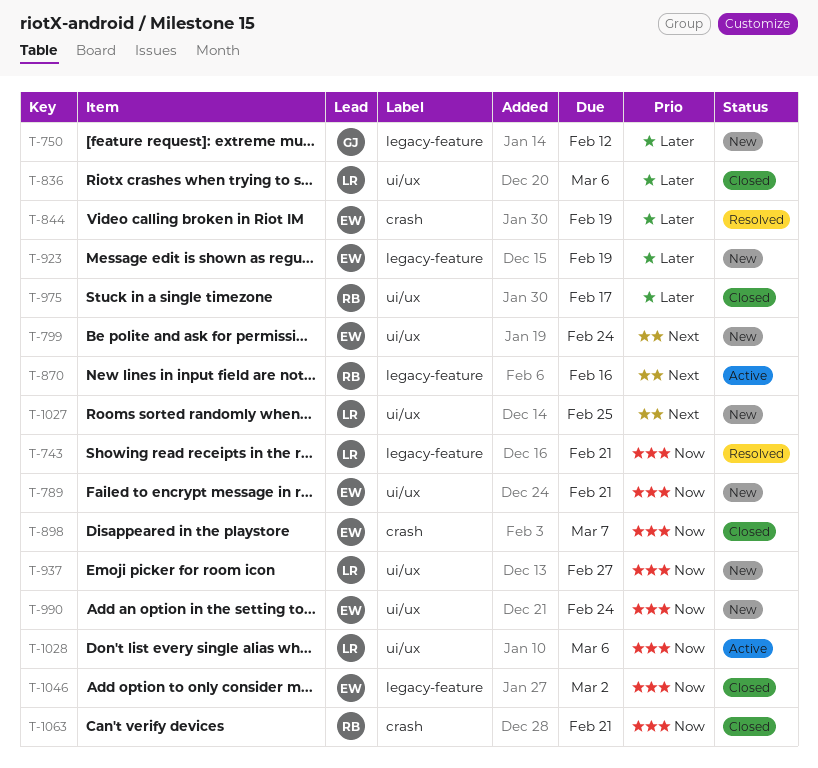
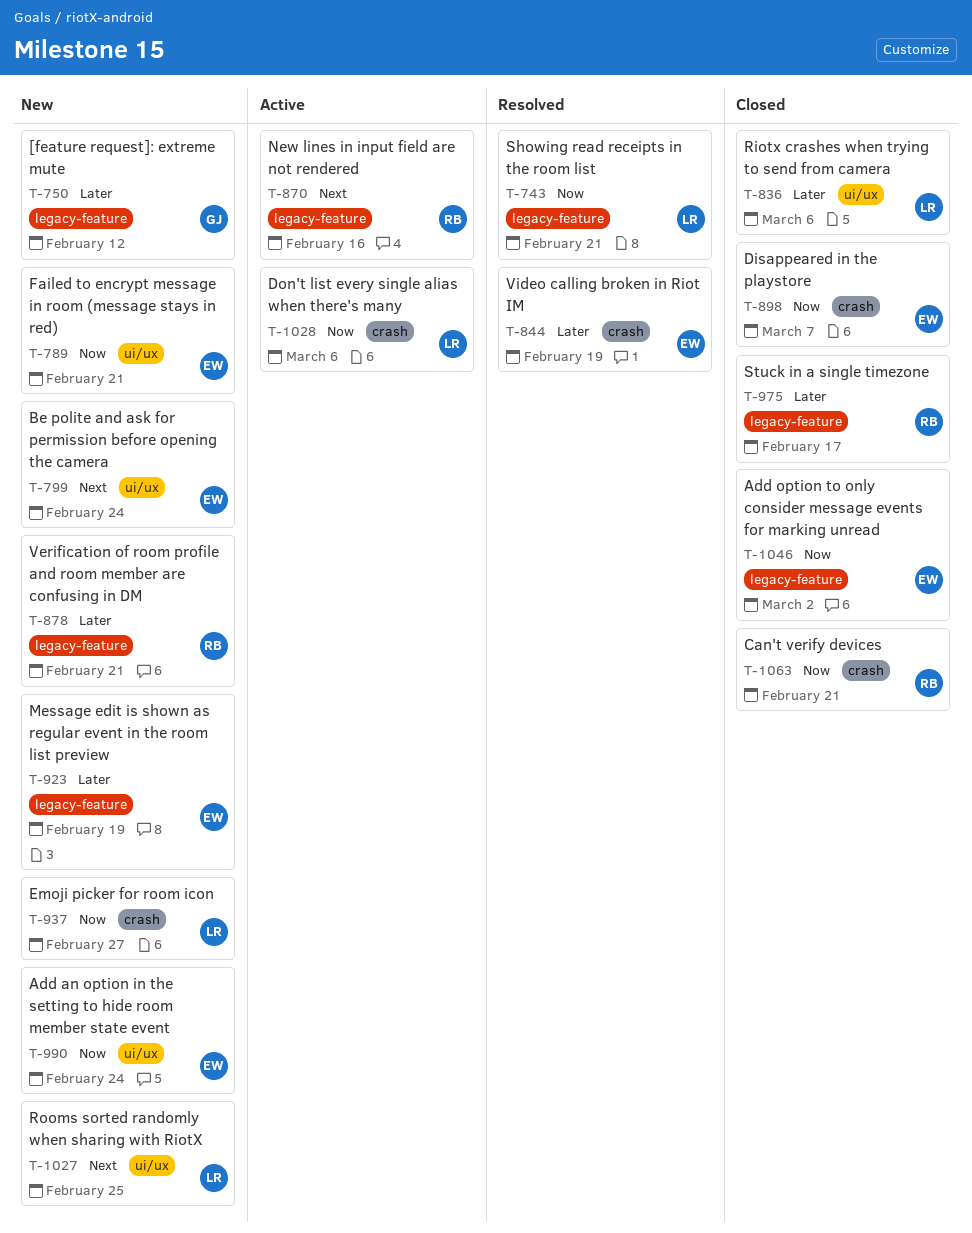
T-878: none -> present
T-937, label: ui/ux -> crash
T-975, label: ui/ux -> legacy-feature
T-1028, label: ui/ux -> crash

